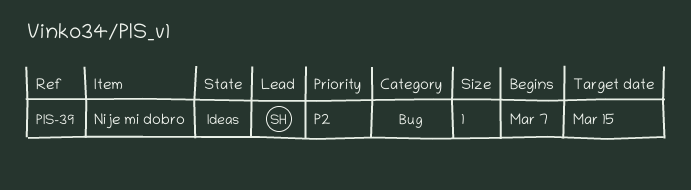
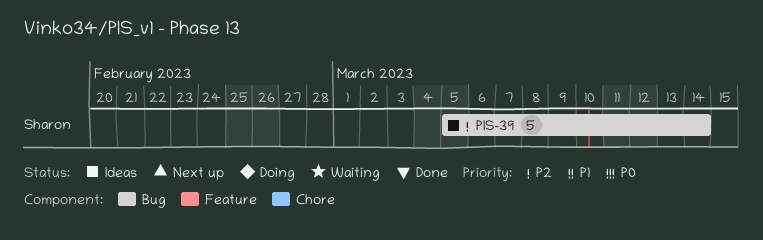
PIS-39, estimate: 1 -> 5
PIS-39, start: Mar 7 -> Mar 5
PIS-39, due: Mar 15 -> Mar 14

